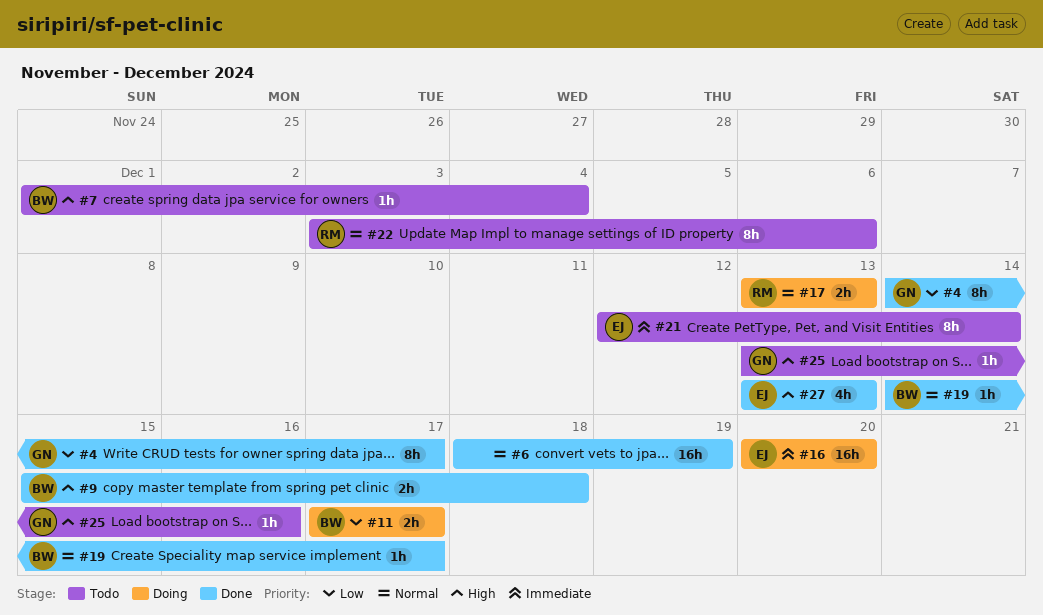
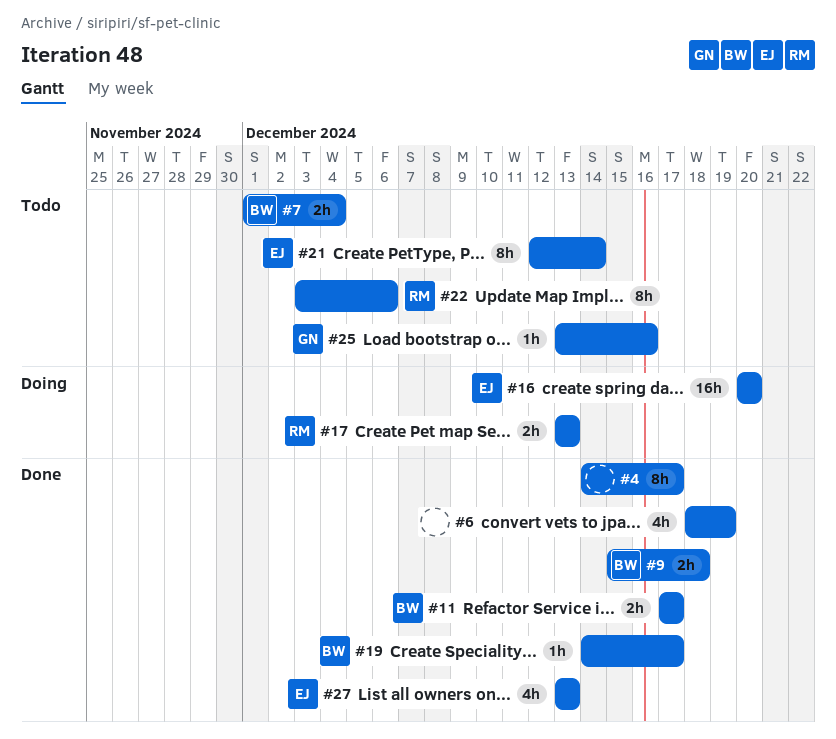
#4, owner: GN -> none
#6, estimate: 16h -> 4h
#7, estimate: 1h -> 2h
#11, status: Doing -> Done

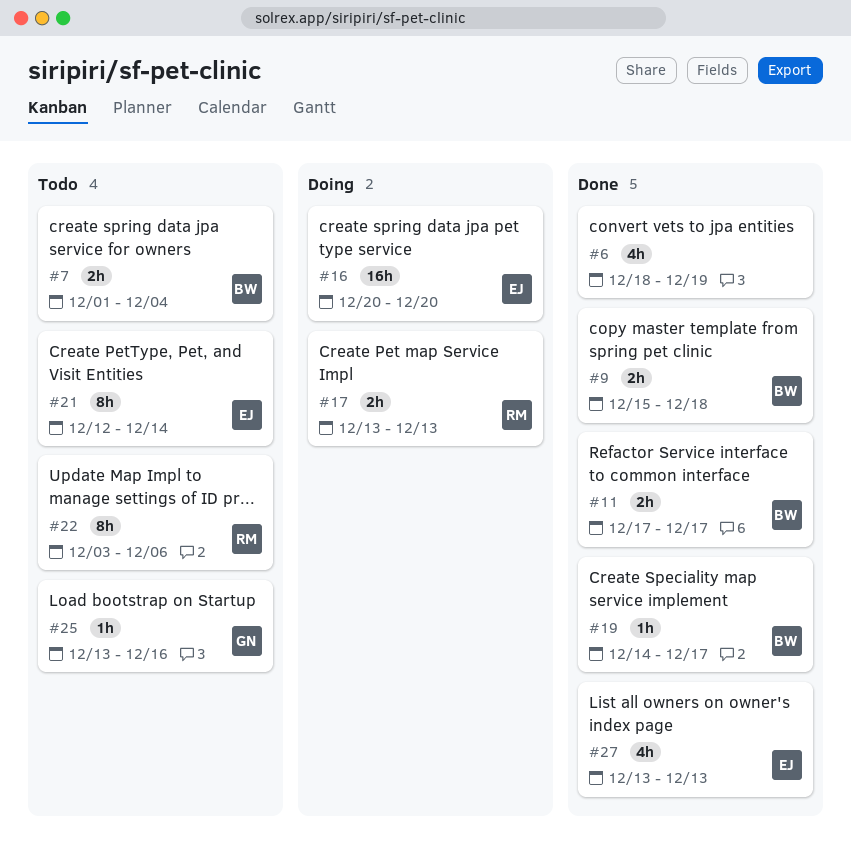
#4: present -> none

